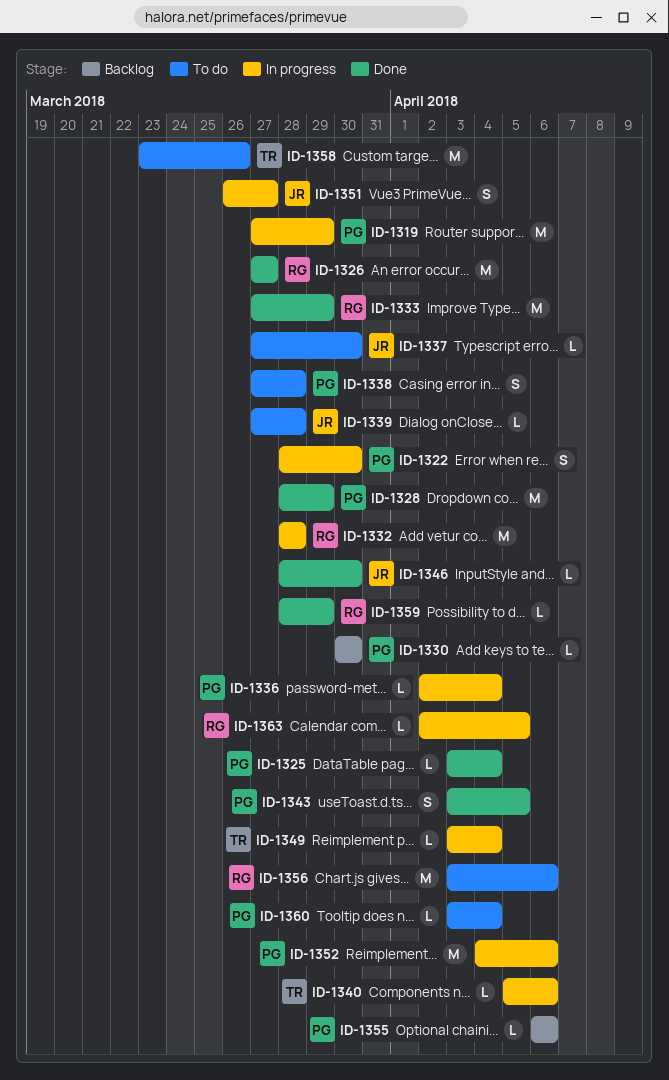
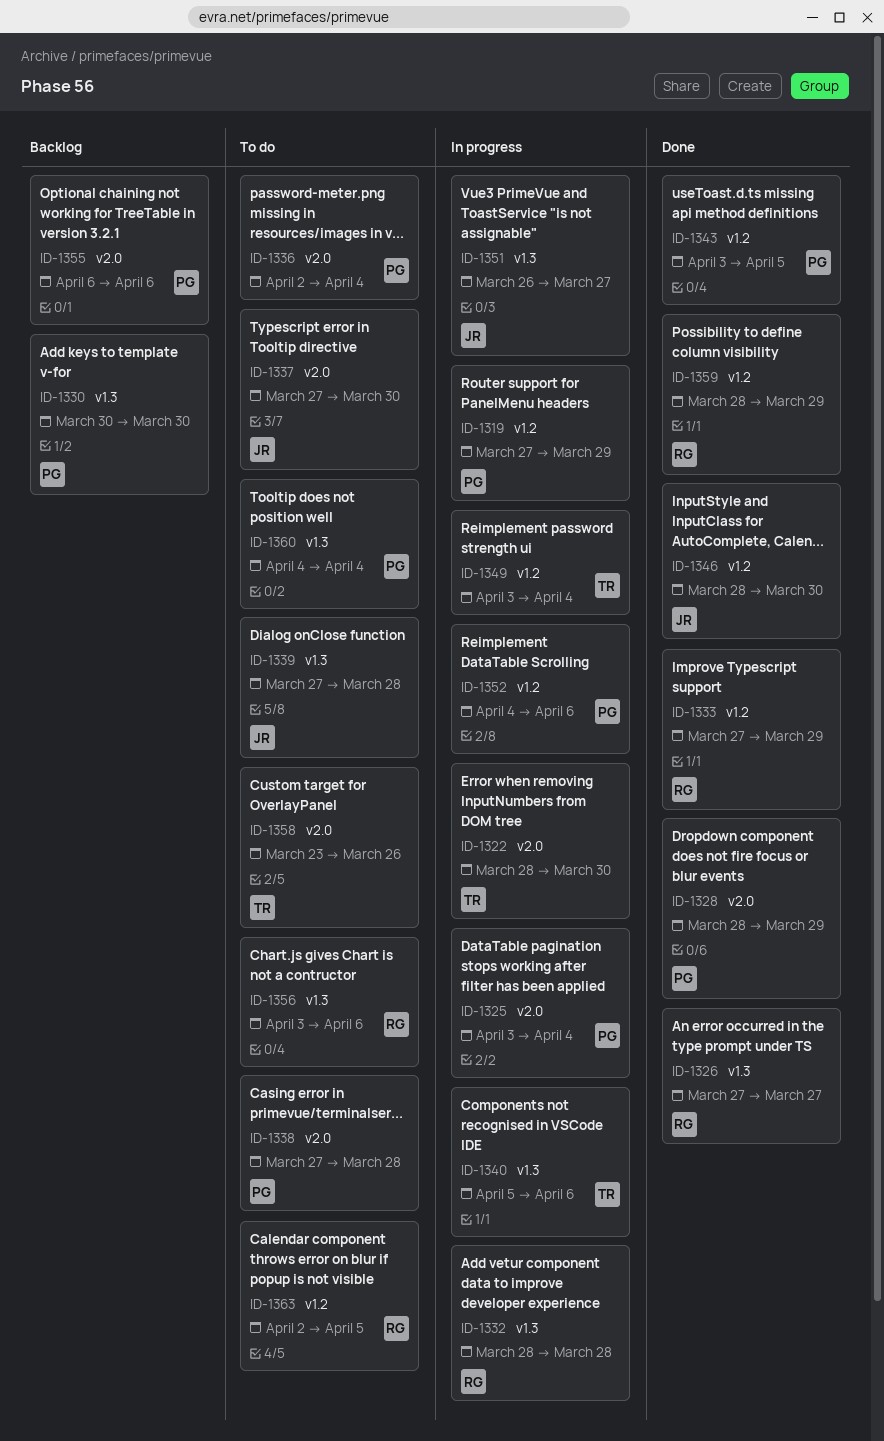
ID-1322, owner: PG -> TR
ID-1325, status: Done -> In progress
ID-1336, status: In progress -> To do
ID-1360, start: Apr 3 -> Apr 4
ID-1363, status: In progress -> To do

